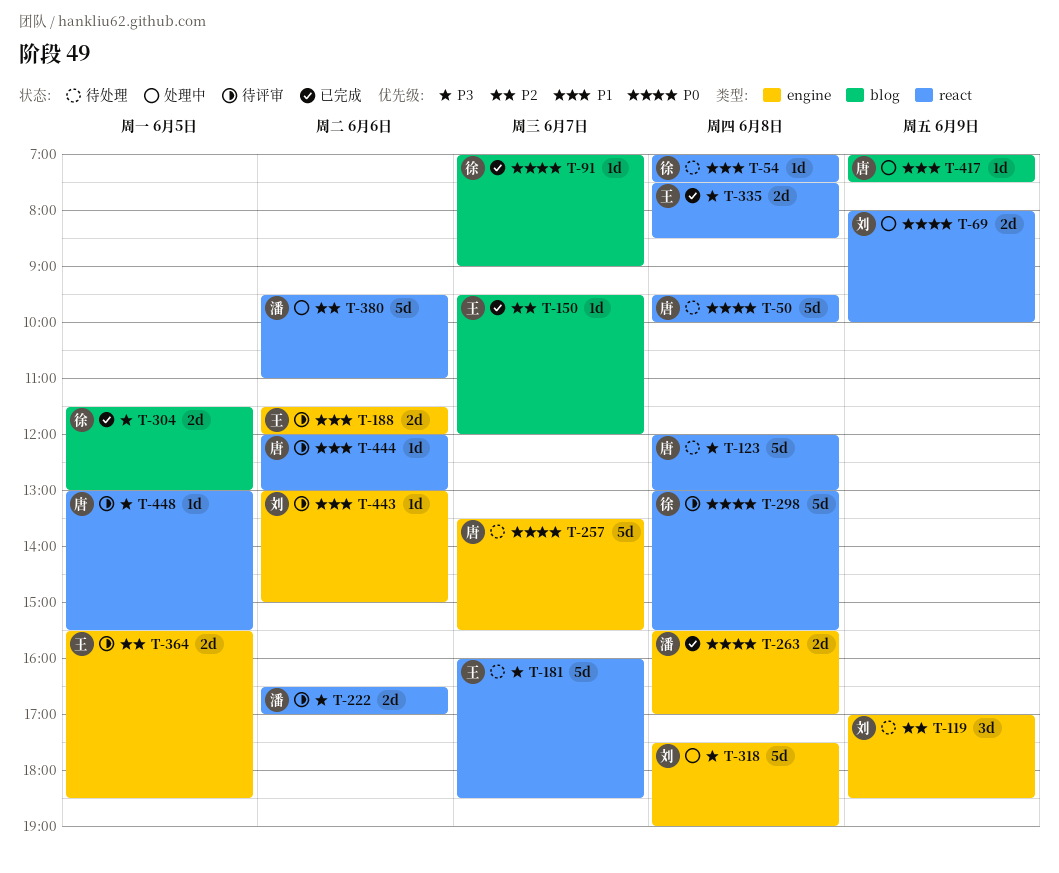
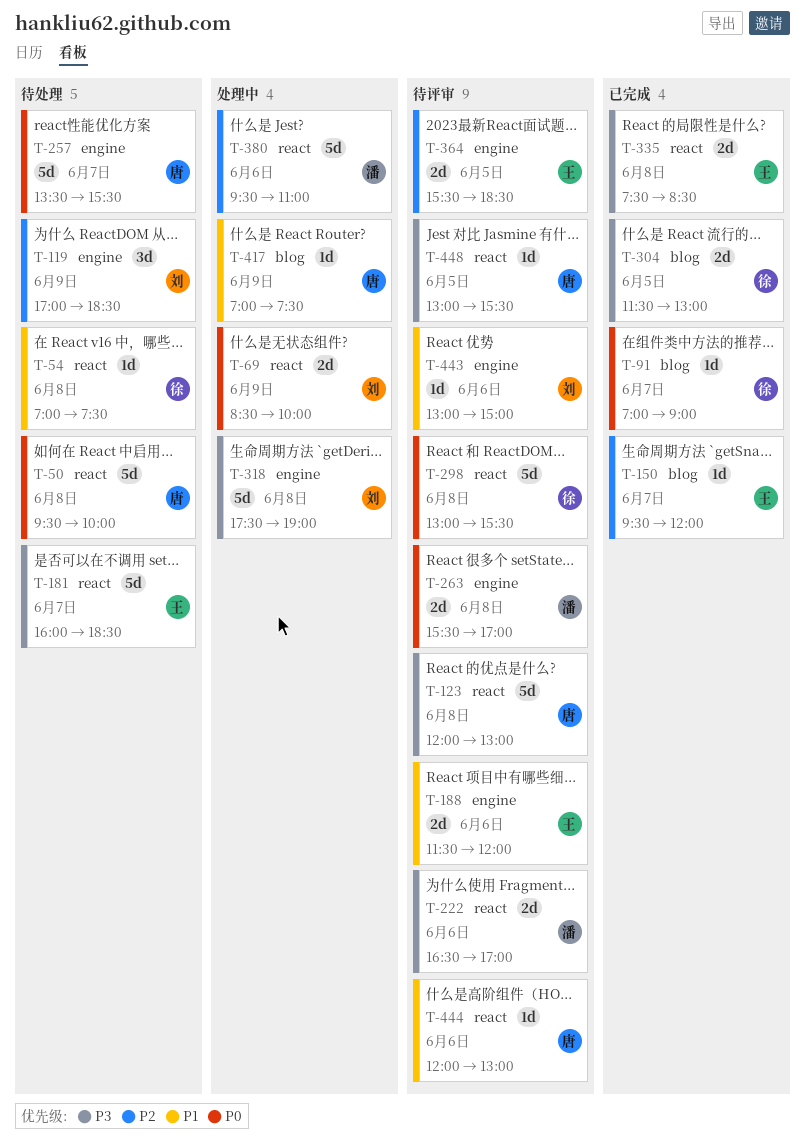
T-69, begins: 08:00 -> 08:30
T-123, status: 待处理 -> 待评审
T-263, status: 已完成 -> 待评审

